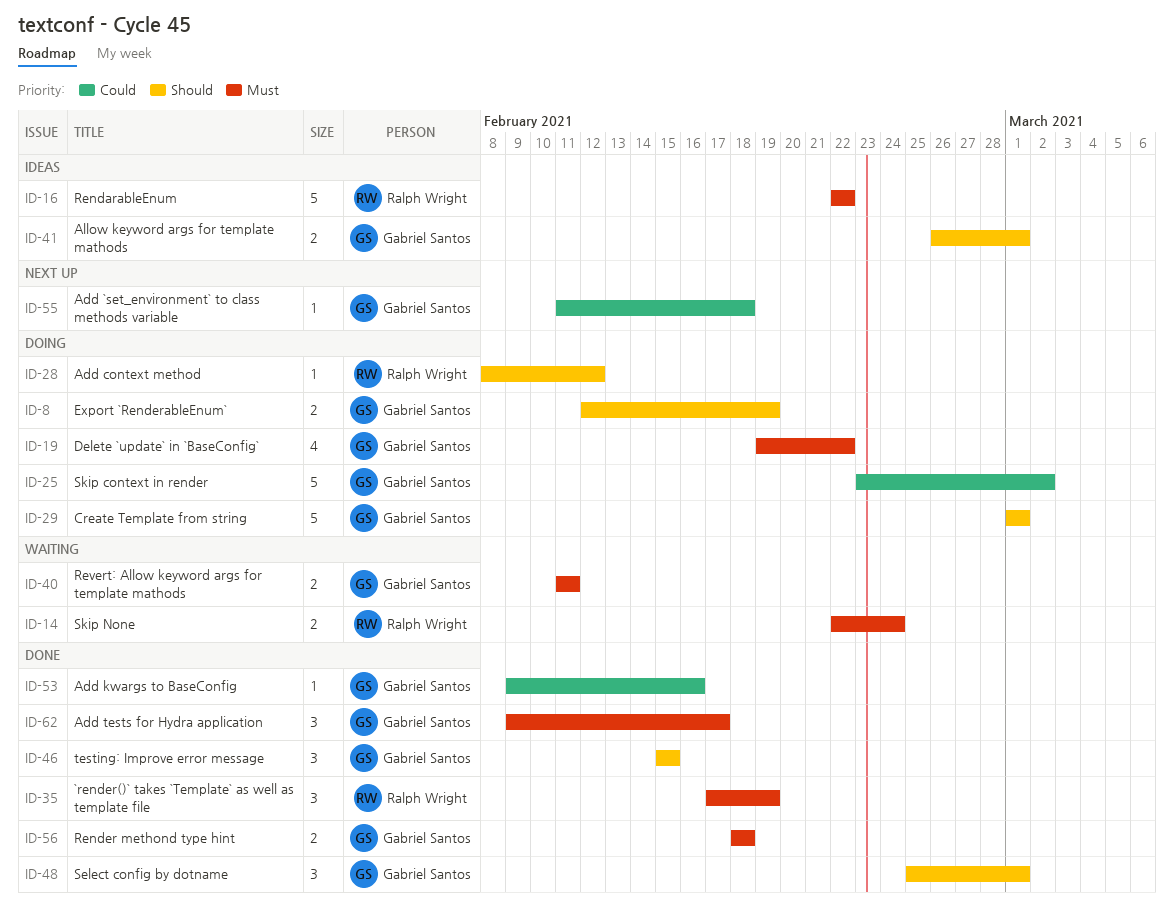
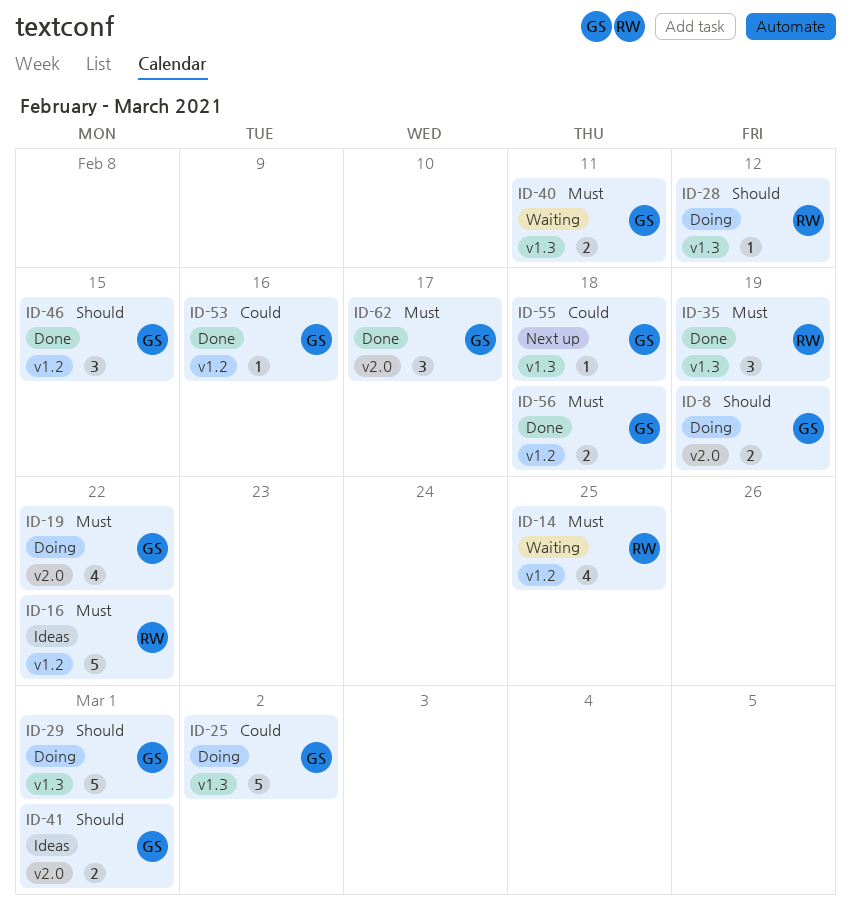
ID-14, estimate: 2 -> 4
ID-14, due: Feb 24 -> Feb 25
ID-48: present -> none

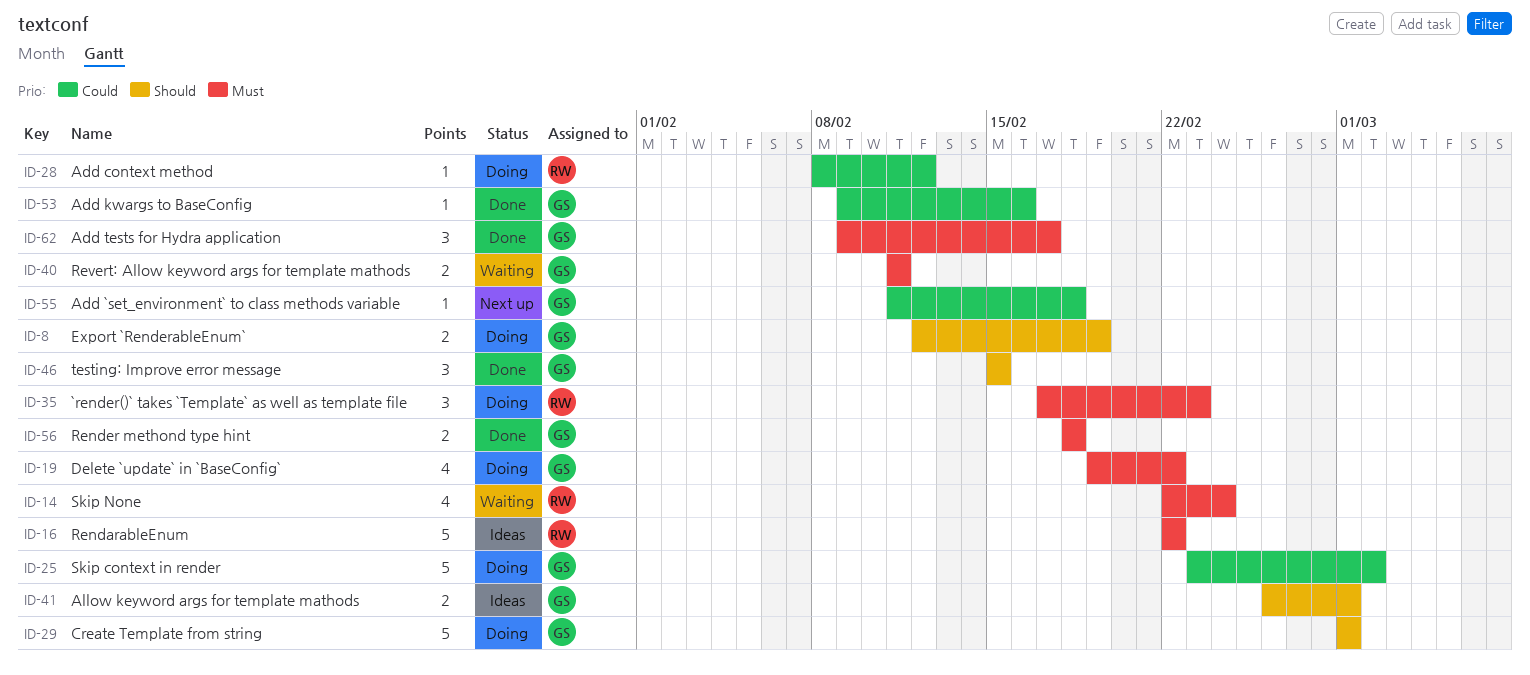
ID-14, due: Feb 25 -> Feb 24
ID-28, priority: Should -> Could
ID-35, status: Done -> Doing
ID-35, due: Feb 19 -> Feb 23

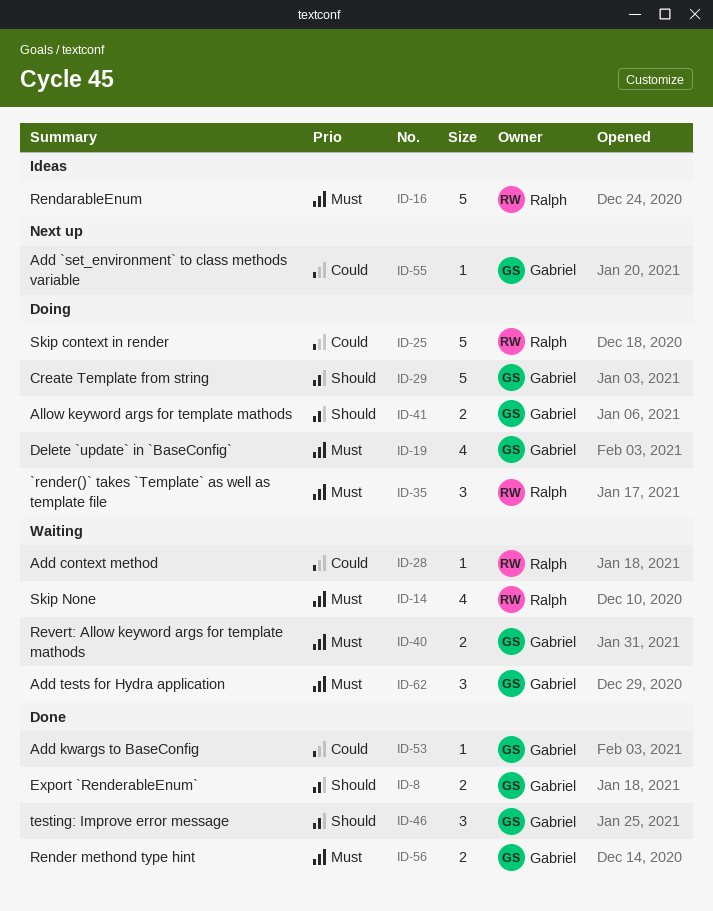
ID-8, status: Doing -> Done
ID-25, owner: Gabriel -> Ralph
ID-28, status: Doing -> Waiting
ID-41, status: Ideas -> Doing
ID-62, status: Done -> Waiting

